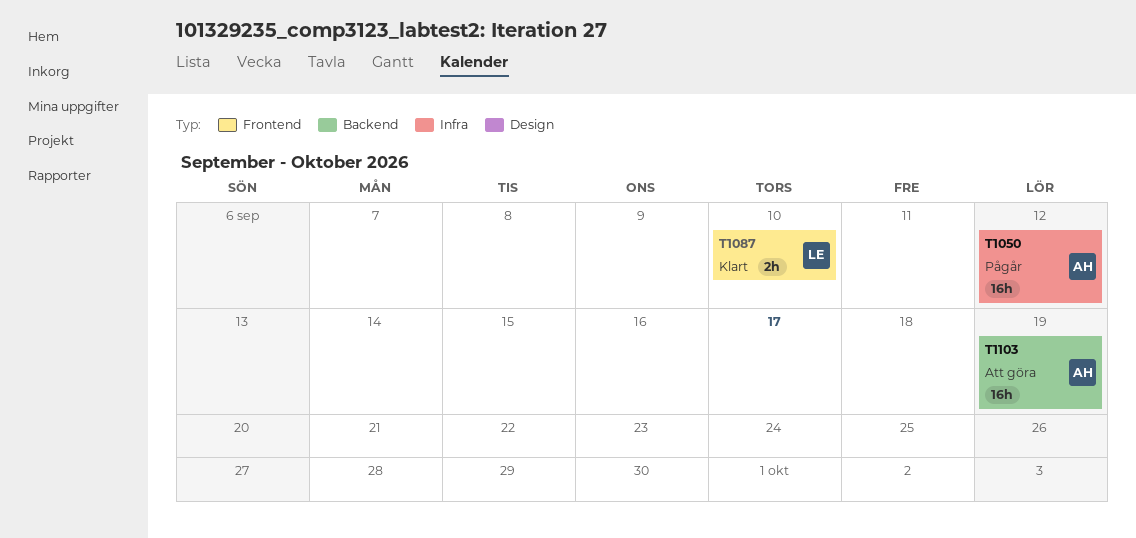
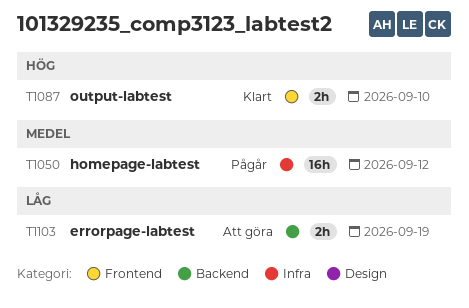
T1103, estimate: 16h -> 2h

